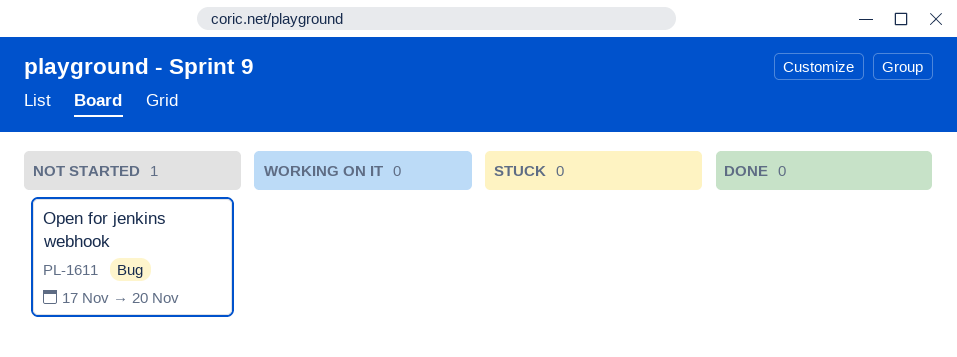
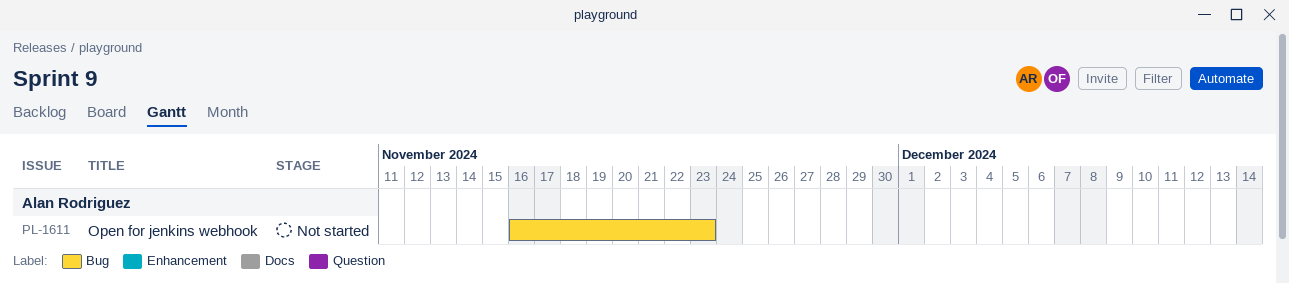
PL-1611, start: Nov 17 -> Nov 16
PL-1611, due: Nov 20 -> Nov 23

